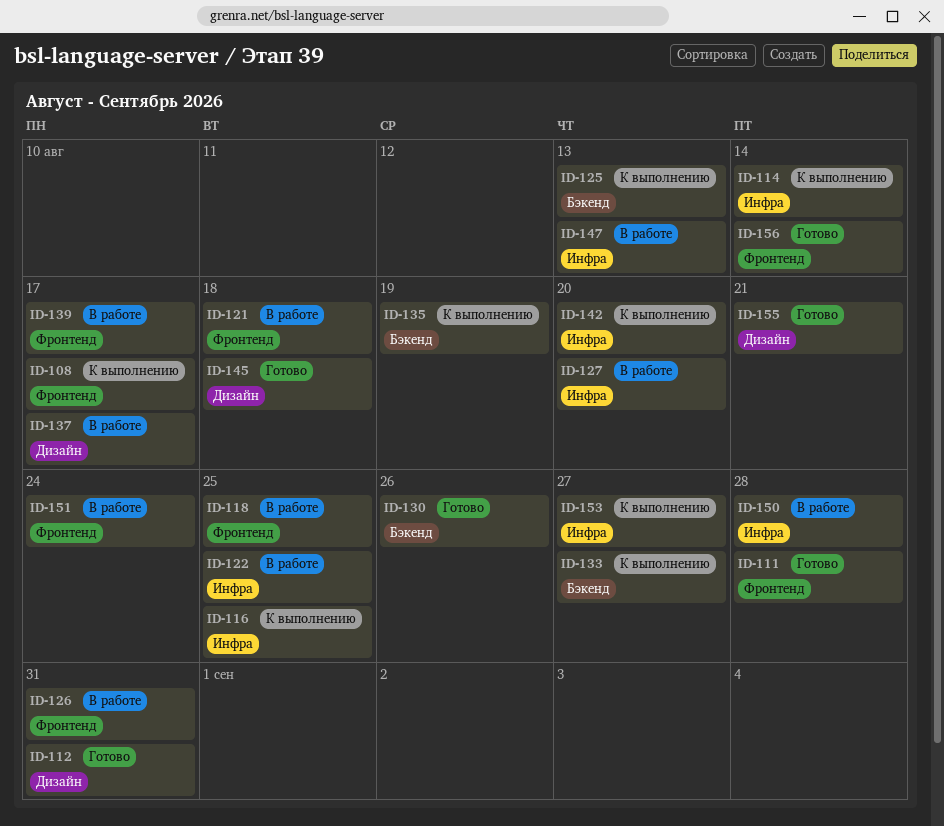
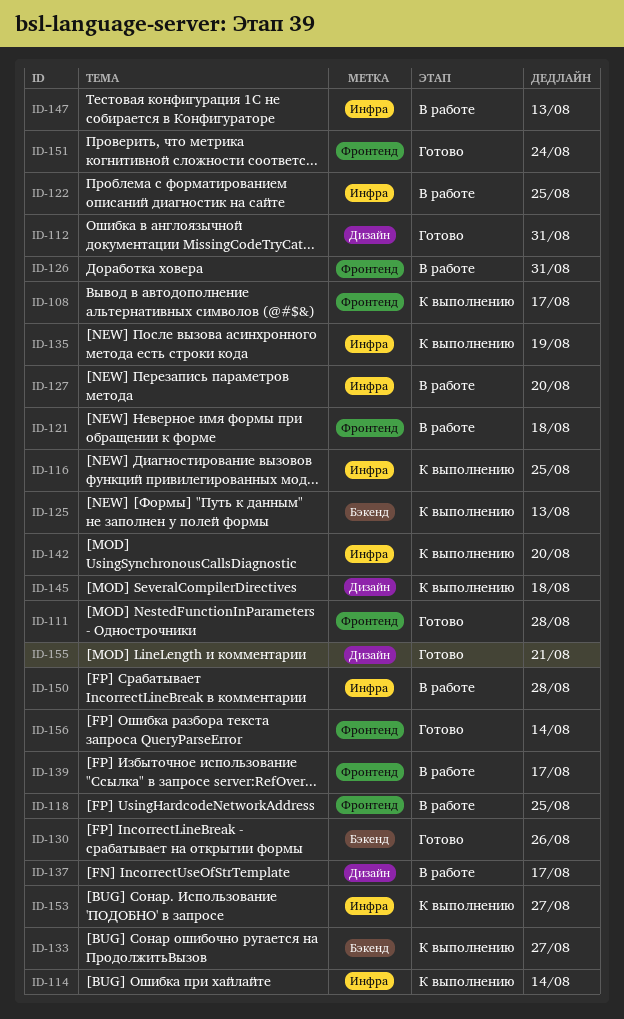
ID-135, label: Бэкенд -> Инфра
ID-145, status: Готово -> К выполнению
ID-151, status: В работе -> Готово

